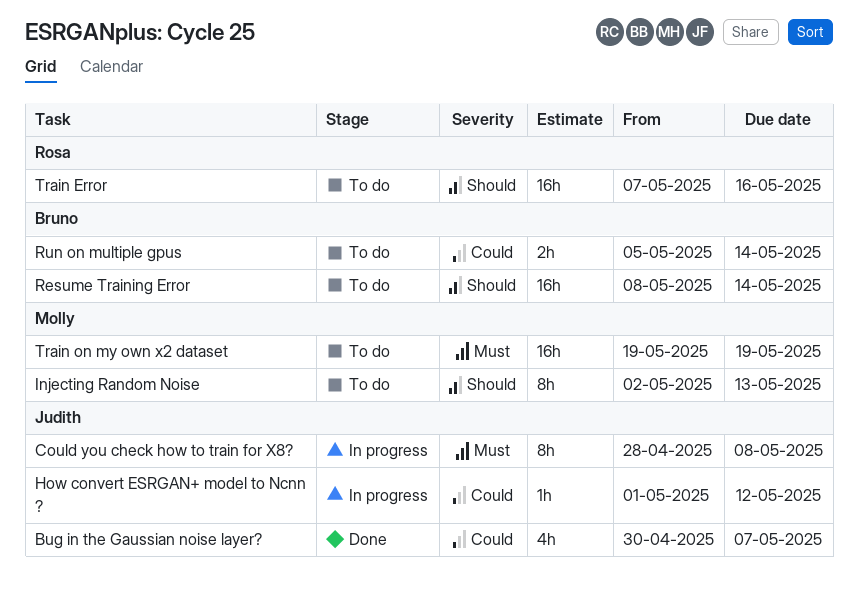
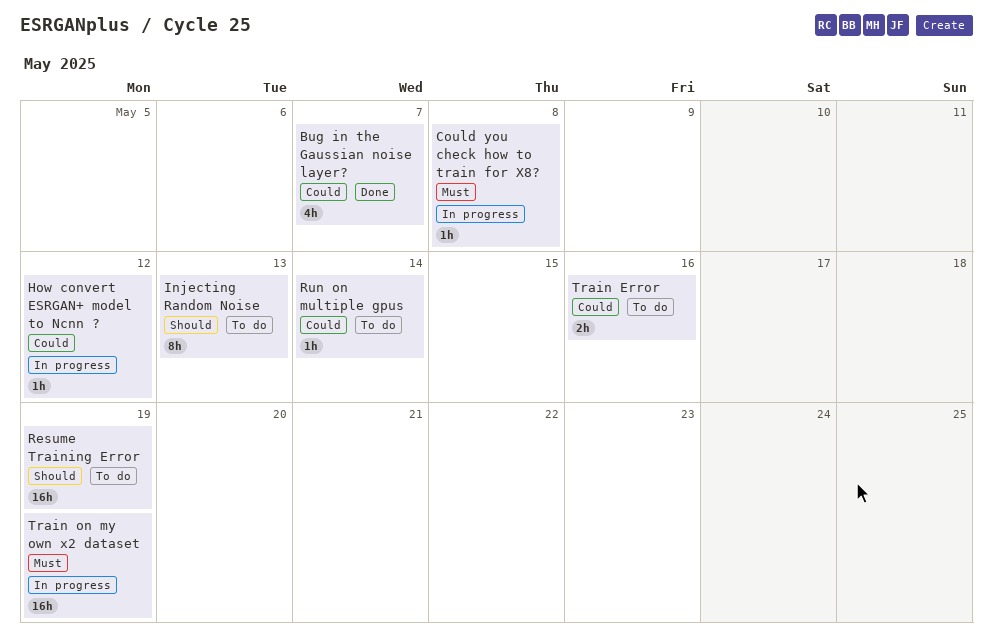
Could you check how to train for X8?, estimate: 8h -> 1h
Resume Training Error, due: May 14 -> May 19
Run on multiple gpus, estimate: 2h -> 1h
Train Error, priority: Should -> Could
Train Error, estimate: 16h -> 2h
Train on my own x2 dataset, status: To do -> In progress

